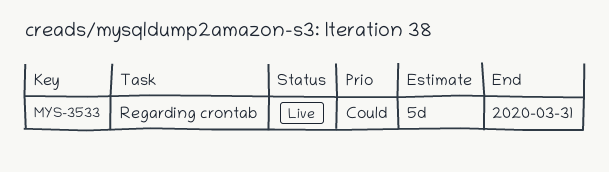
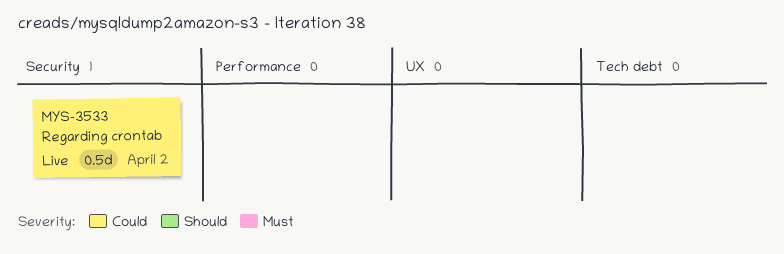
MYS-3533, estimate: 5d -> 0.5d
MYS-3533, due: Mar 31 -> Apr 2

